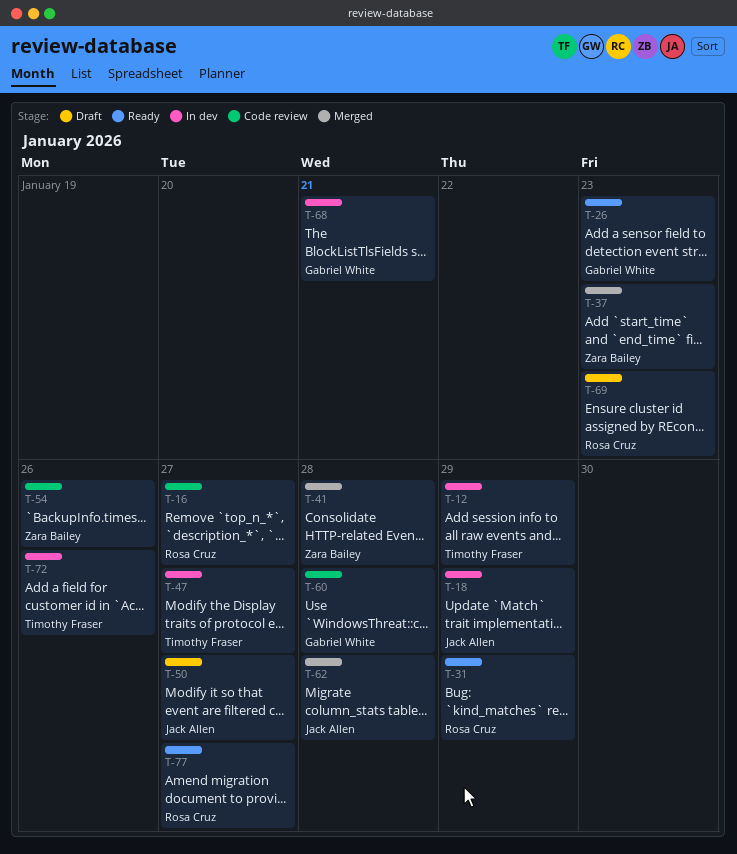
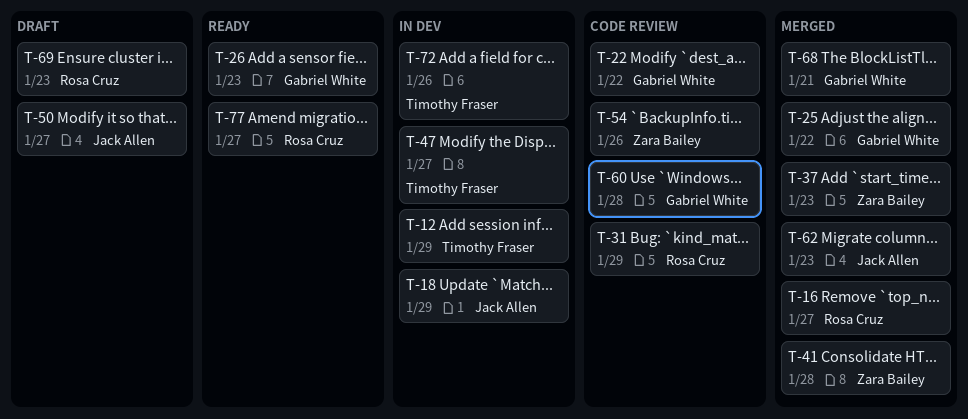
T-16, status: Code review -> Merged
T-22: none -> present
T-25: none -> present
T-31, status: Ready -> Code review
T-62, due: Jan 28 -> Jan 23
T-68, status: In dev -> Merged

